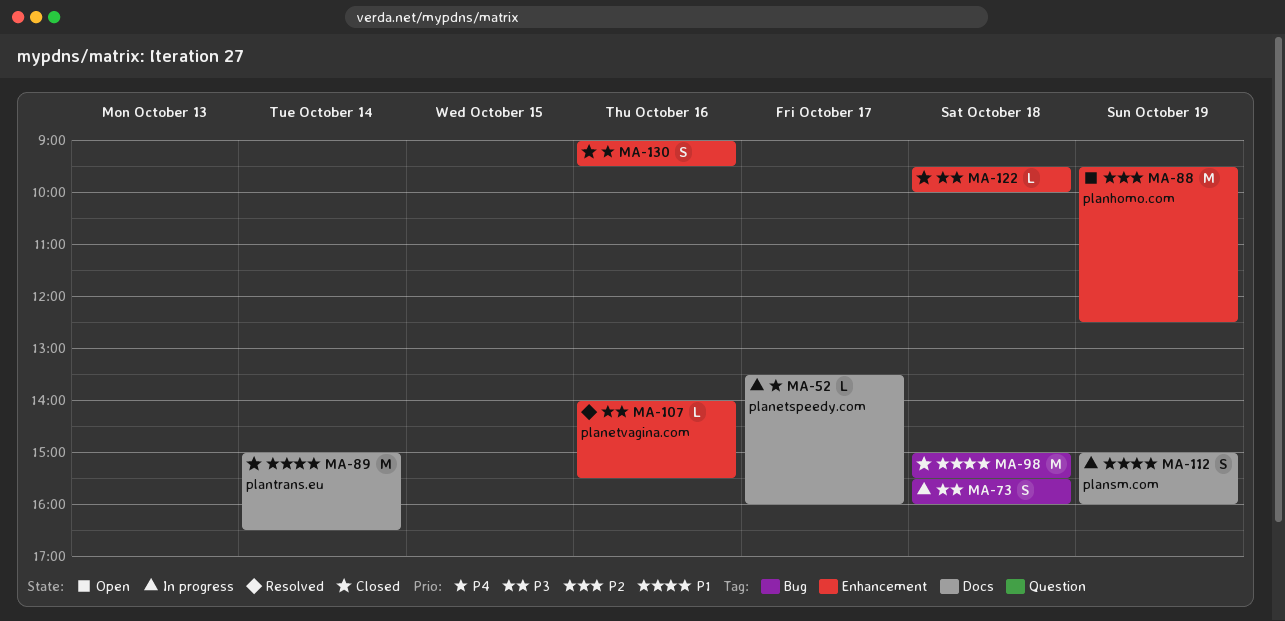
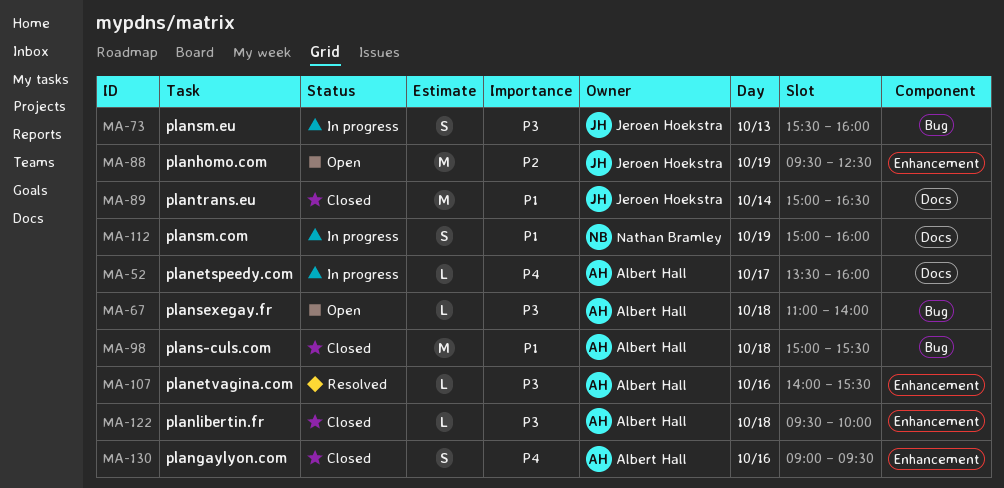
MA-67: none -> present
MA-73, day: Oct 18 -> Oct 13

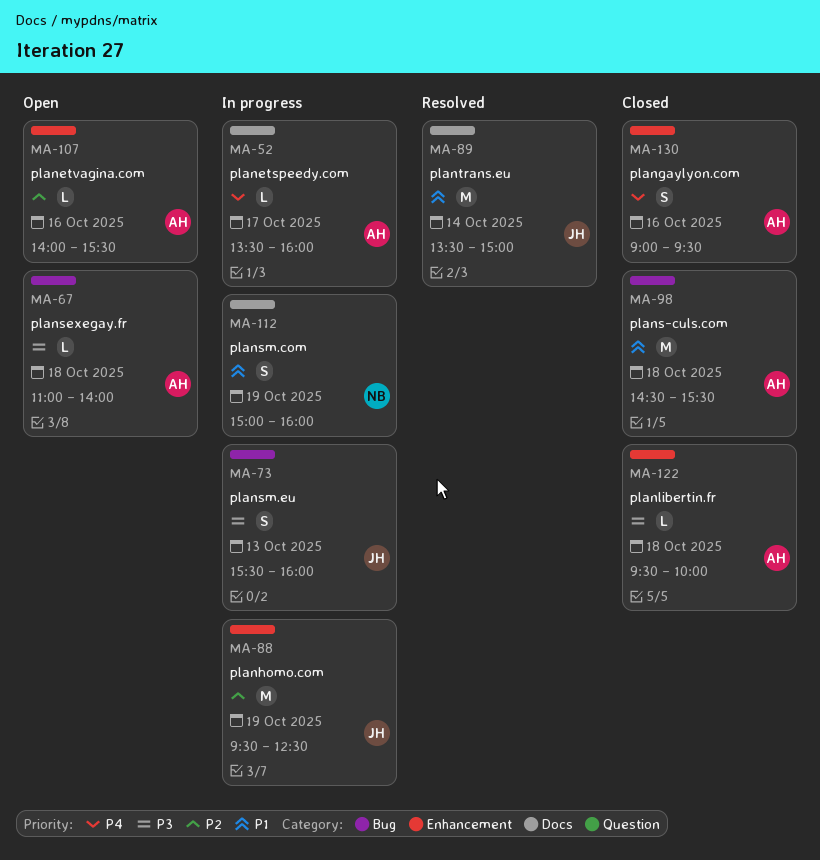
MA-88, status: Open -> In progress
MA-89, status: Closed -> Resolved
MA-89, begins: 15:00 -> 13:30
MA-89, ends: 16:30 -> 15:00
MA-98, begins: 15:00 -> 14:30
MA-107, status: Resolved -> Open
MA-107, priority: P3 -> P2

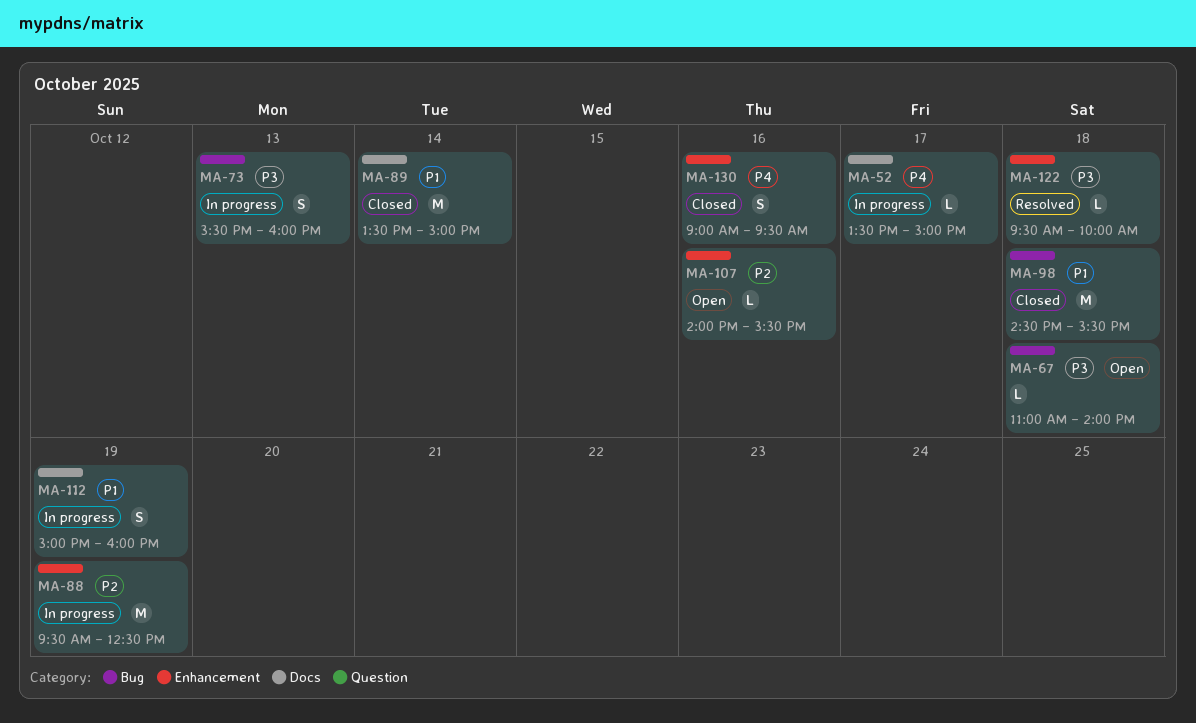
MA-52, ends: 16:00 -> 15:00
MA-89, status: Resolved -> Closed
MA-122, status: Closed -> Resolved

